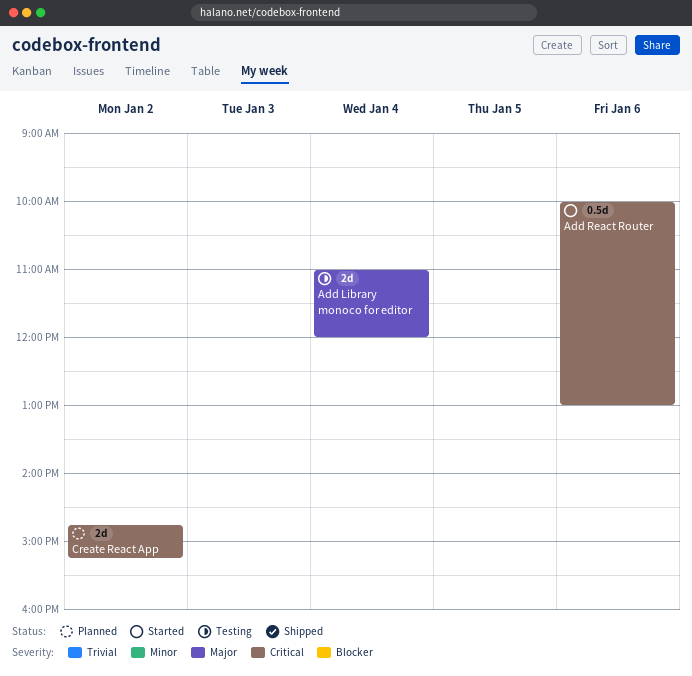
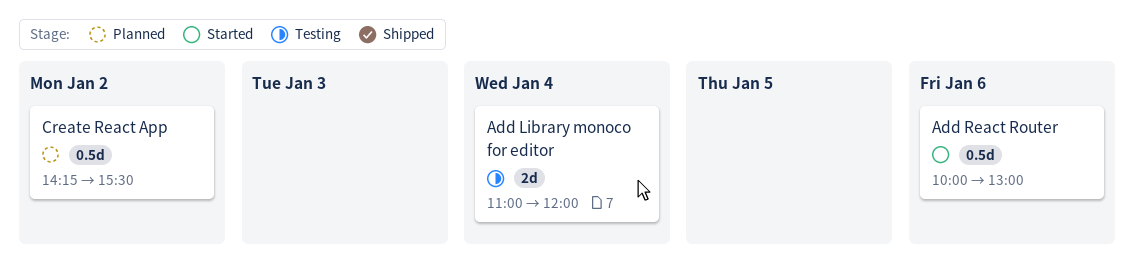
Create React App, estimate: 2d -> 0.5d
Create React App, begins: 14:45 -> 14:15
Create React App, ends: 15:15 -> 15:30

